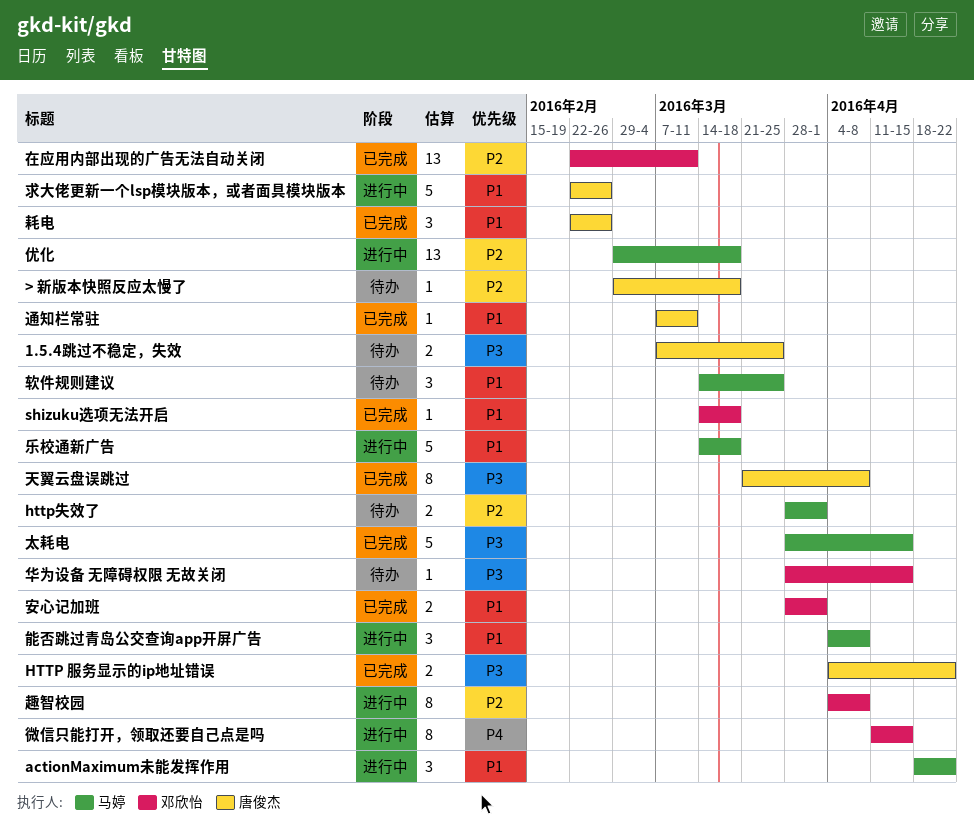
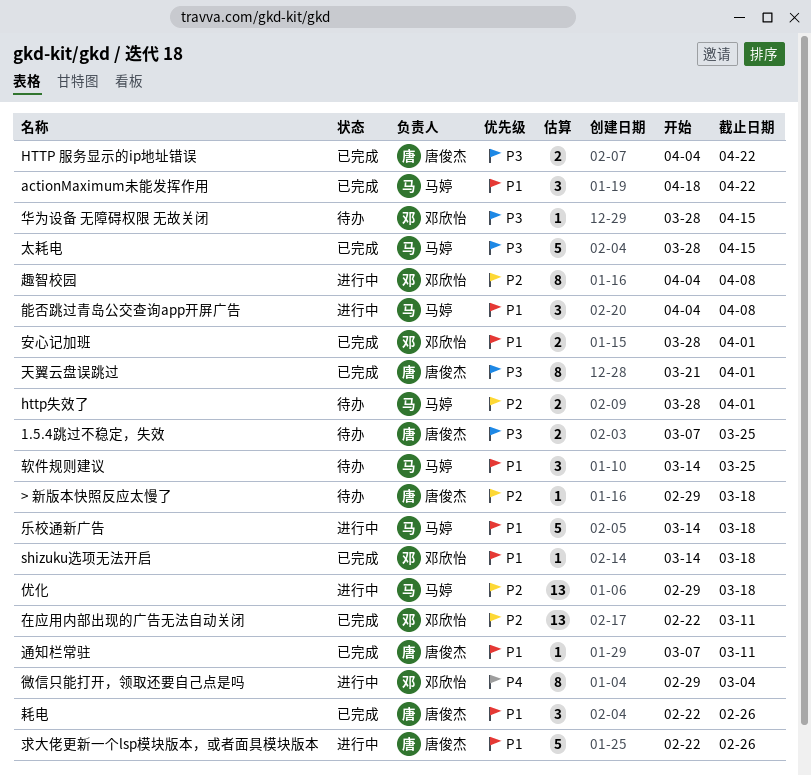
actionMaximum未能发挥作用, status: 进行中 -> 已完成
天翼云盘误跳过, due: Apr 8 -> Apr 1
微信只能打开，领取还要自己点是吗, start: Apr 11 -> Feb 29
微信只能打开，领取还要自己点是吗, due: Apr 15 -> Mar 4

